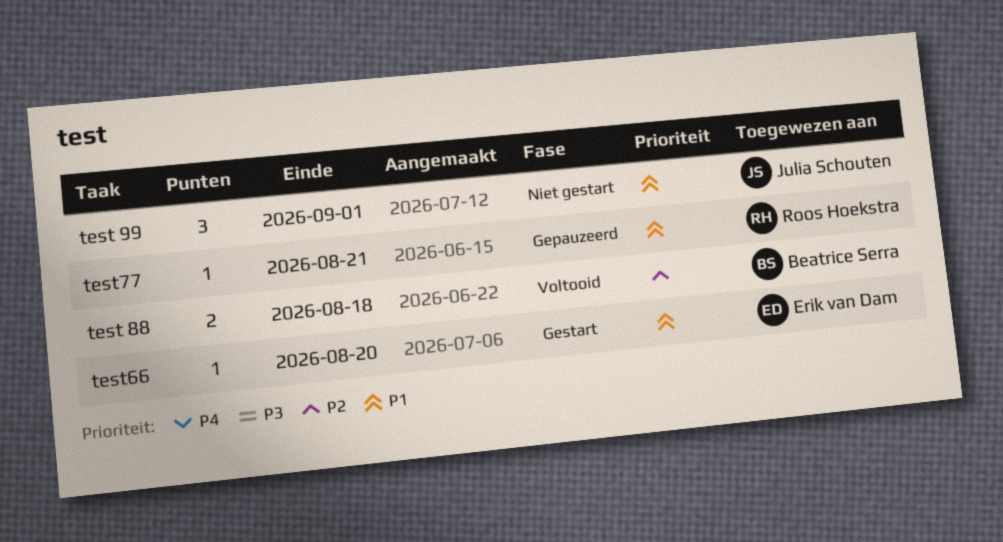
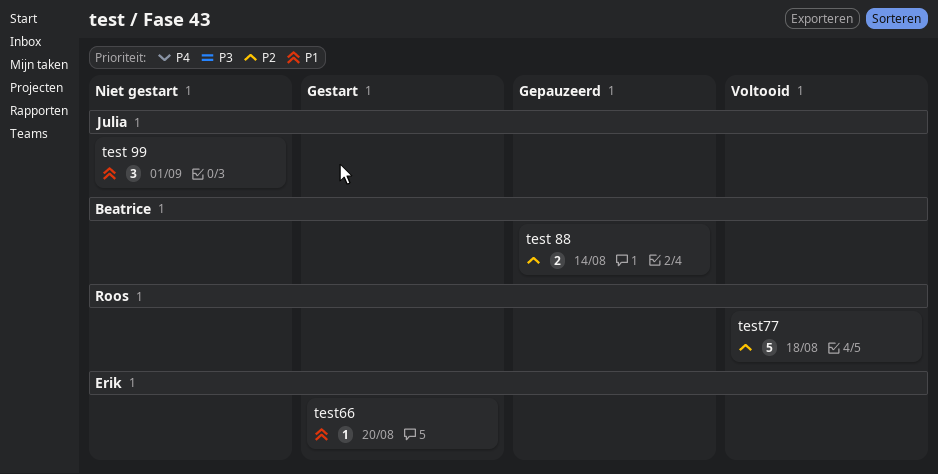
test 88, status: Voltooid -> Gepauzeerd
test 88, due: Aug 18 -> Aug 14
test77, status: Gepauzeerd -> Voltooid
test77, priority: P1 -> P2
test77, estimate: 1 -> 5
test77, due: Aug 21 -> Aug 18

